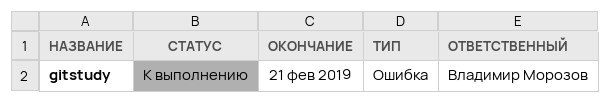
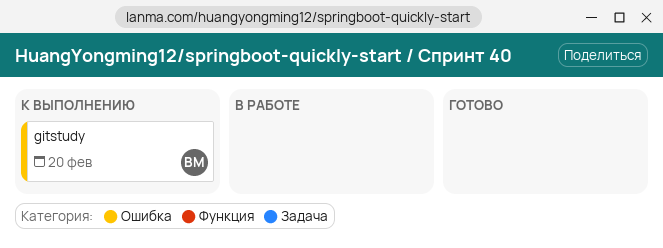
gitstudy, due: Feb 21 -> Feb 20

